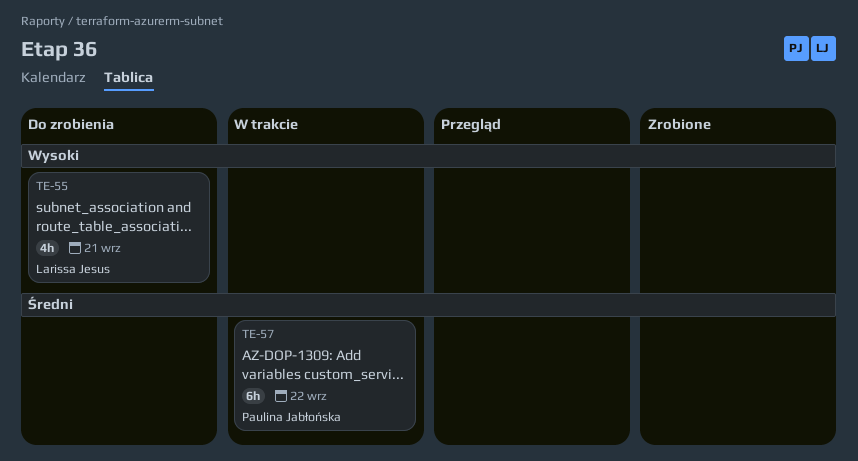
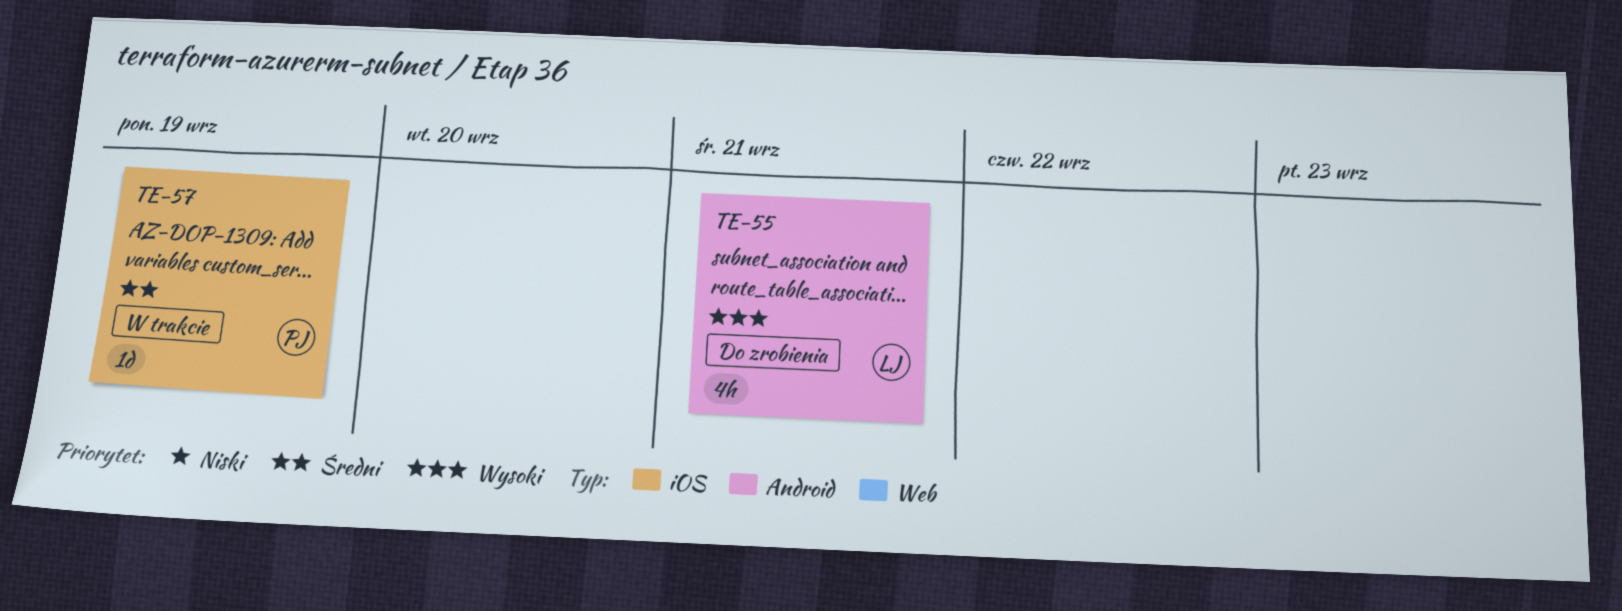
TE-57, estimate: 6h -> 1d
TE-57, due: Sep 22 -> Sep 19

